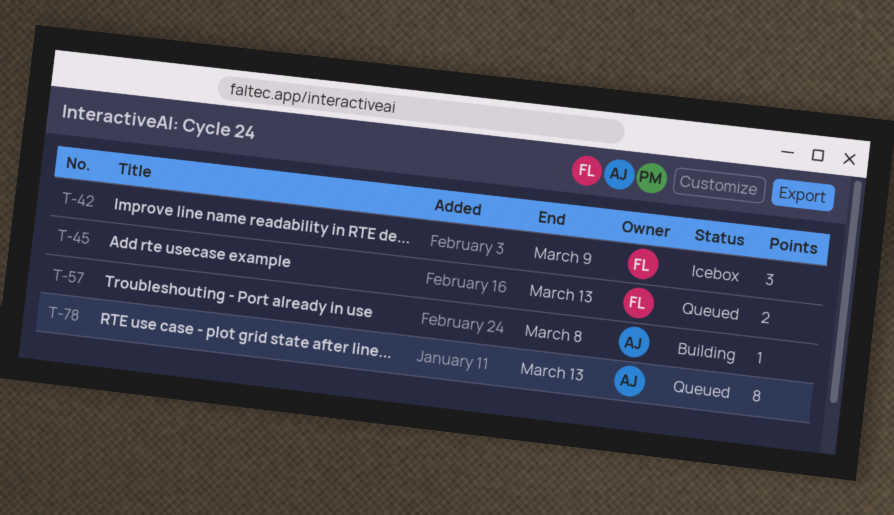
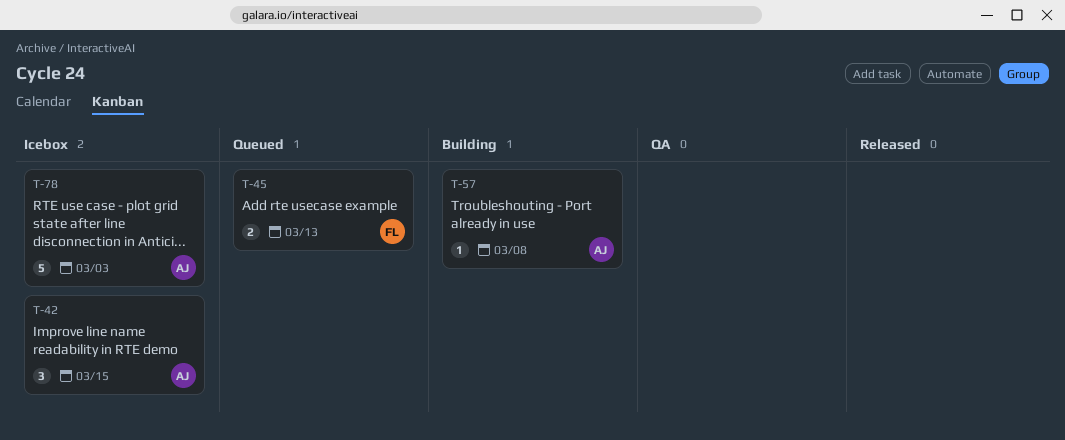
T-42, owner: FL -> AJ
T-42, due: Mar 9 -> Mar 15
T-78, status: Queued -> Icebox
T-78, estimate: 8 -> 5
T-78, due: Mar 13 -> Mar 3

